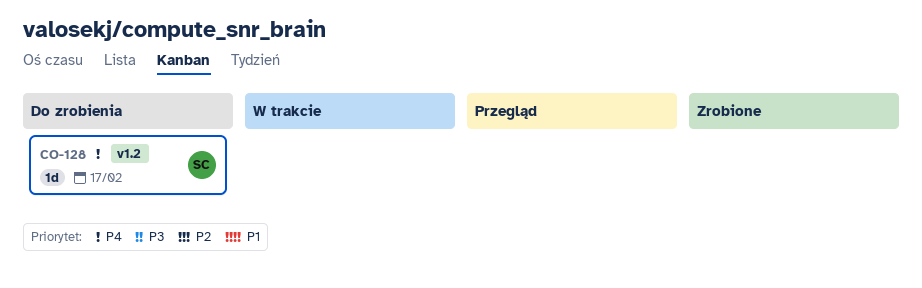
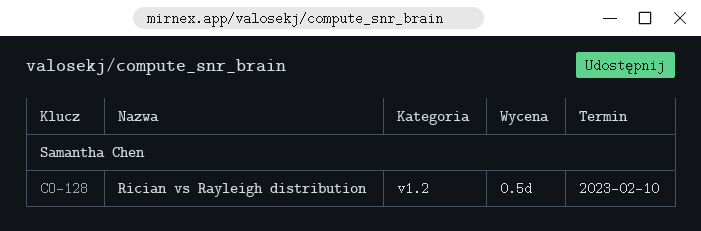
CO-128, estimate: 1d -> 0.5d
CO-128, due: Feb 17 -> Feb 10

